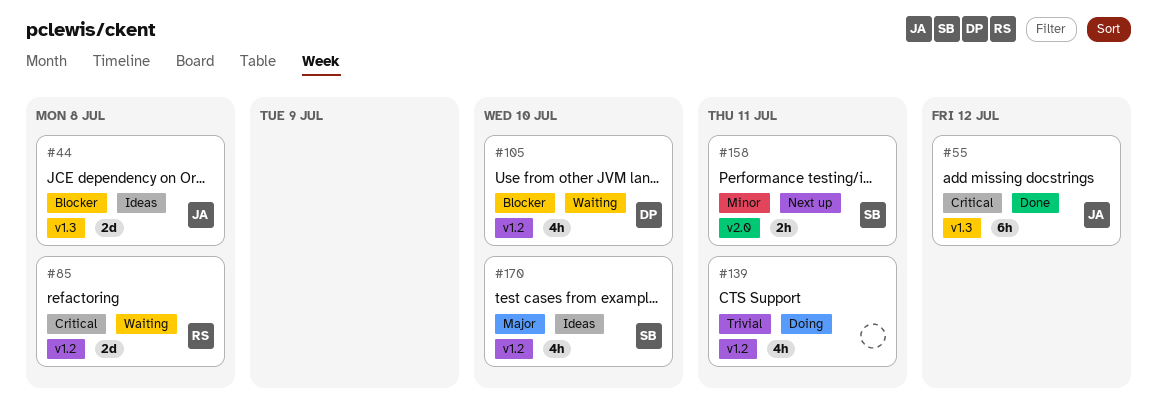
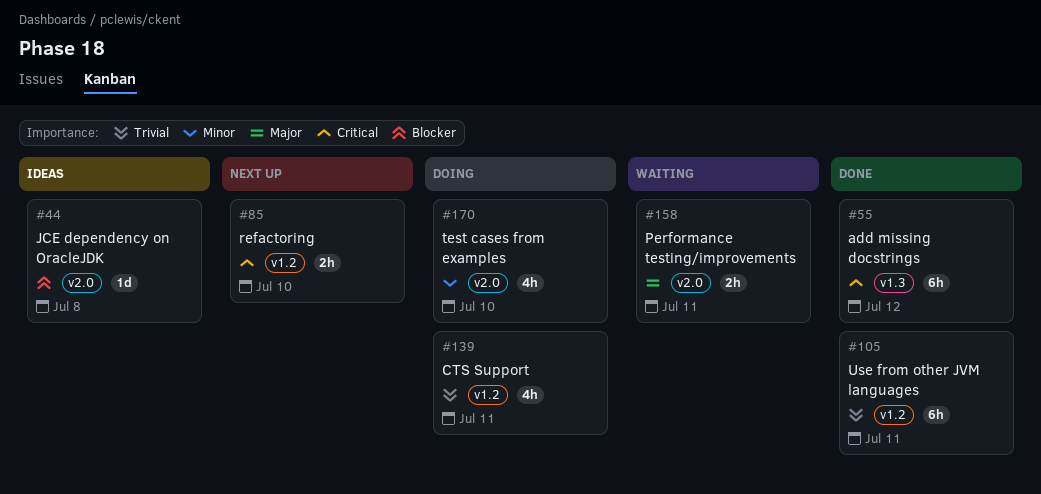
#44, label: v1.3 -> v2.0
#44, estimate: 2d -> 1d
#85, status: Waiting -> Next up
#85, estimate: 2d -> 2h
#85, due: Jul 8 -> Jul 10
#105, status: Waiting -> Done
#105, priority: Blocker -> Trivial
#105, estimate: 4h -> 6h
#105, due: Jul 10 -> Jul 11
#158, status: Next up -> Waiting
#158, priority: Minor -> Major
#170, status: Ideas -> Doing
#170, priority: Major -> Minor
#170, label: v1.2 -> v2.0

